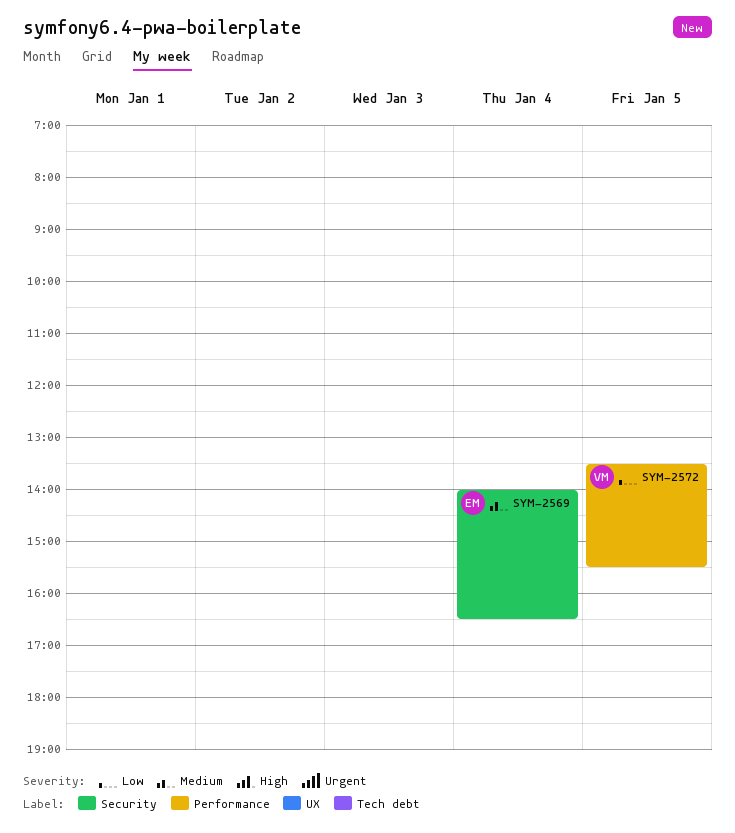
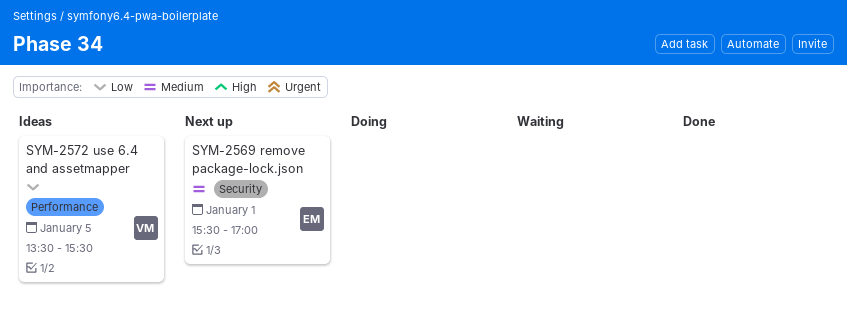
SYM-2569, day: Jan 4 -> Jan 1
SYM-2569, begins: 14:00 -> 15:30
SYM-2569, ends: 16:30 -> 17:00

